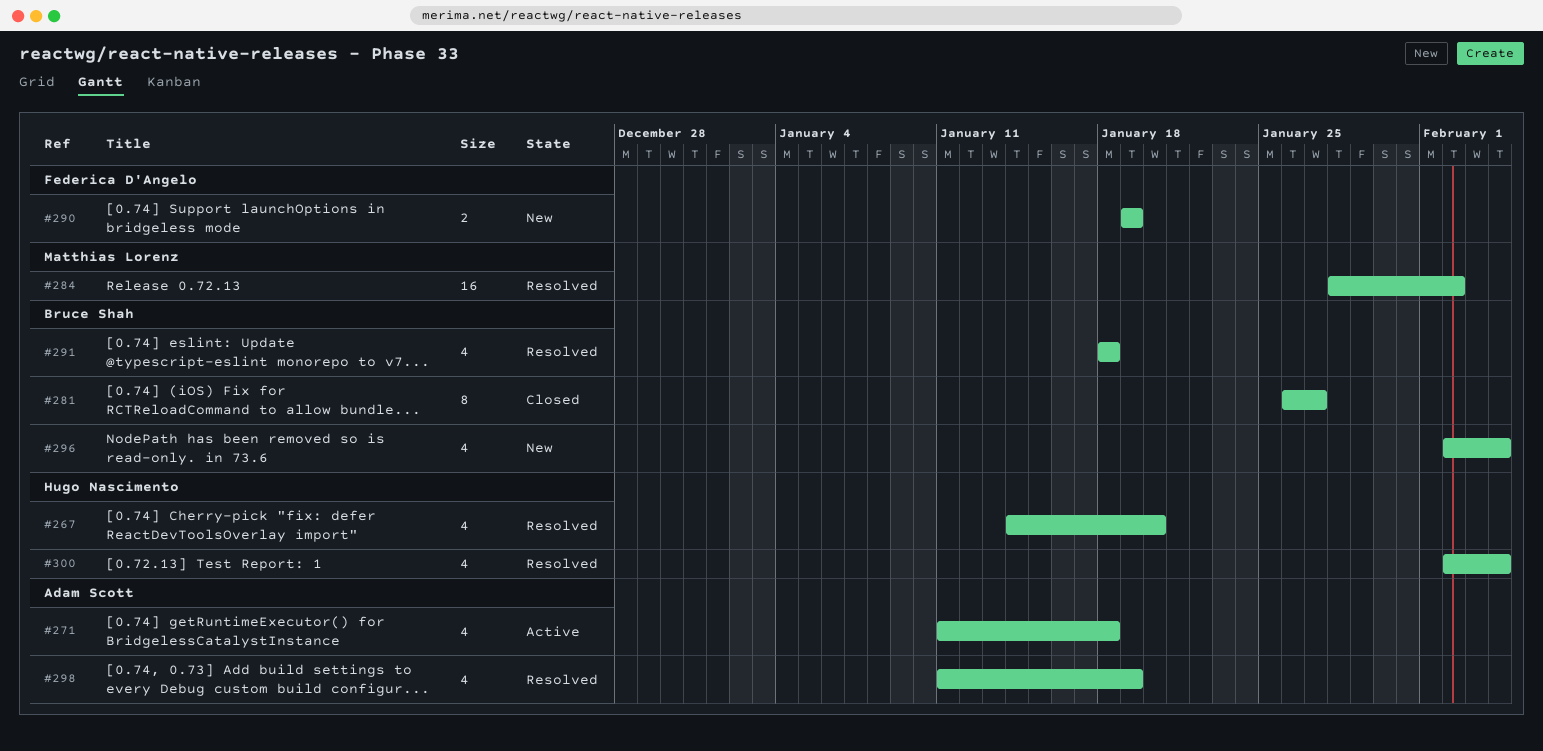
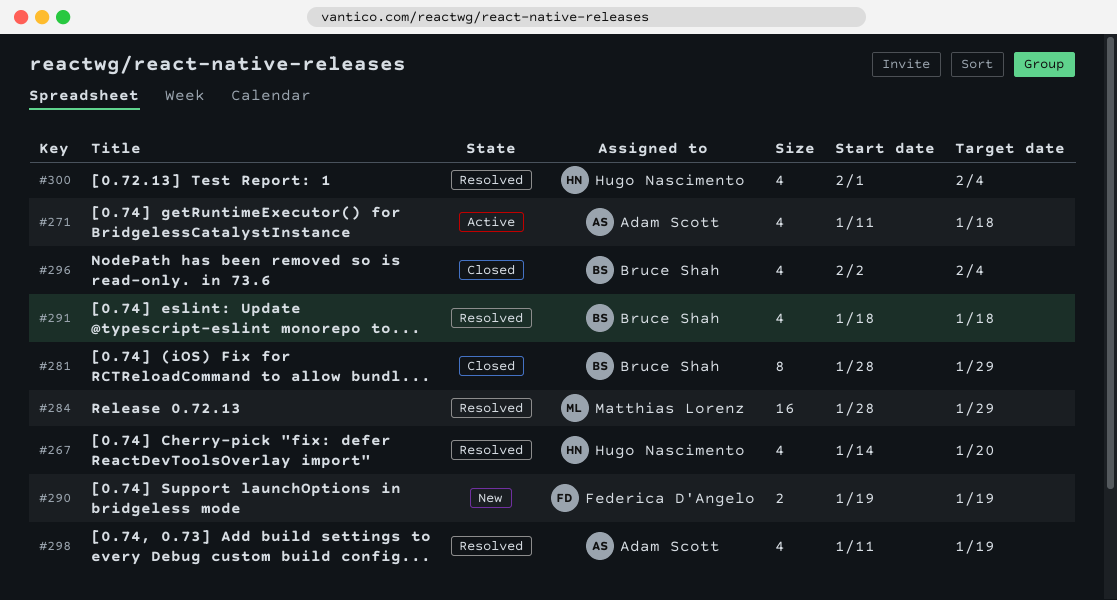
#281, start: Jan 26 -> Jan 28
#281, due: Jan 27 -> Jan 29
#284, due: Feb 2 -> Jan 29
#296, status: New -> Closed
#300, start: Feb 2 -> Feb 1

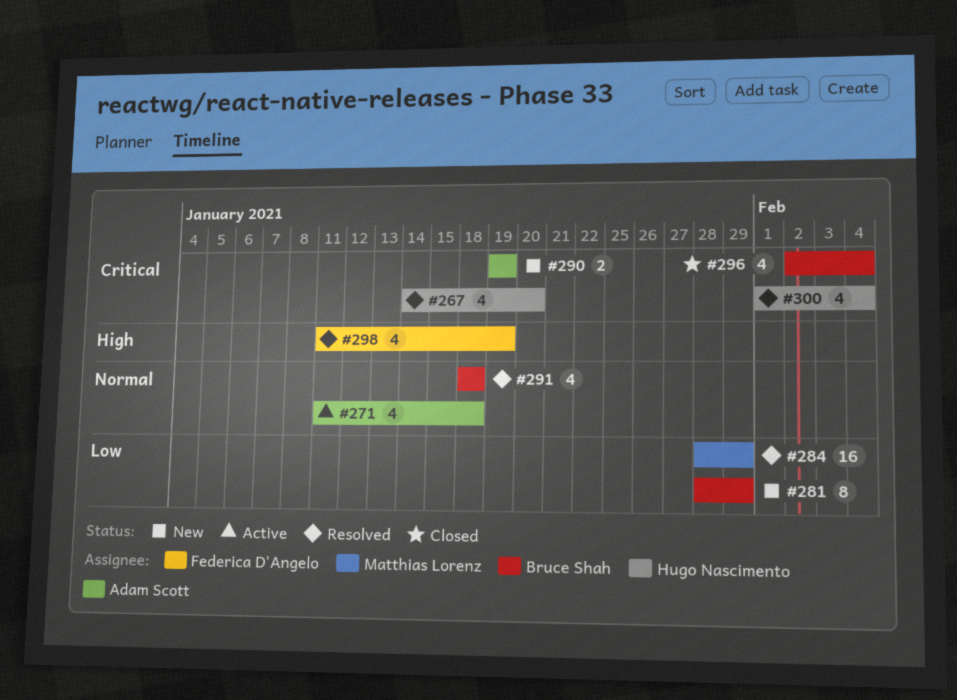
#281, status: Closed -> New
#290, owner: Federica D'Angelo -> Adam Scott
#298, owner: Adam Scott -> Federica D'Angelo

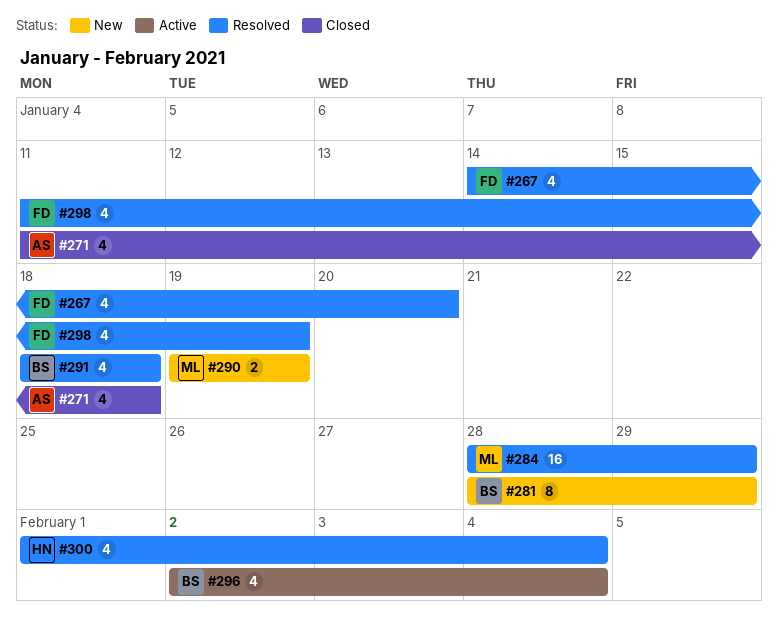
#267, owner: Hugo Nascimento -> Federica D'Angelo
#271, status: Active -> Closed
#290, owner: Adam Scott -> Matthias Lorenz
#296, status: Closed -> Active

